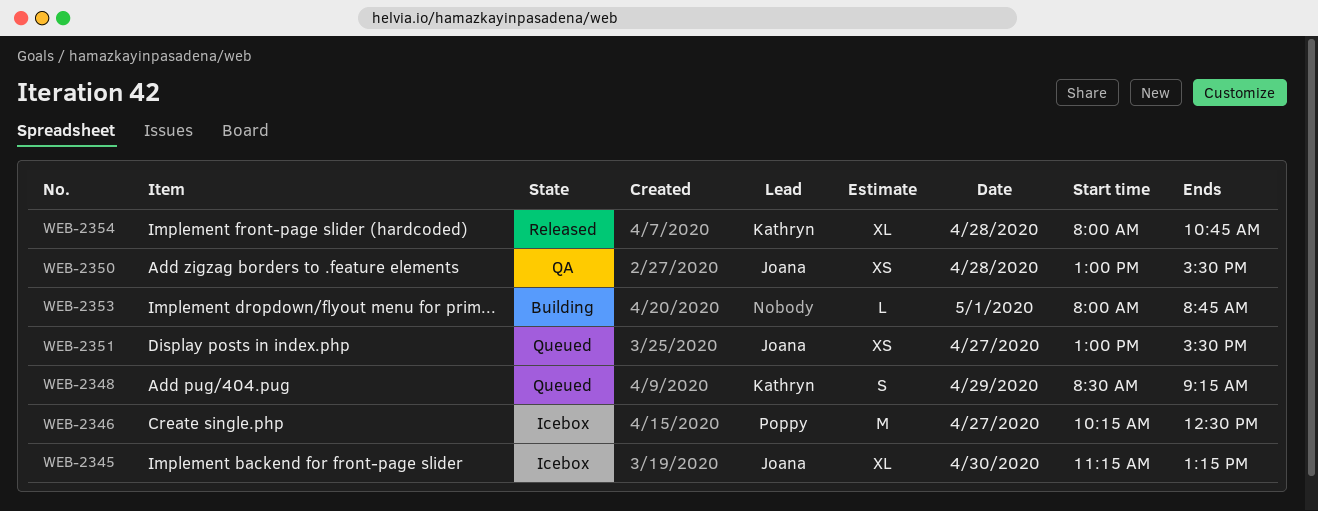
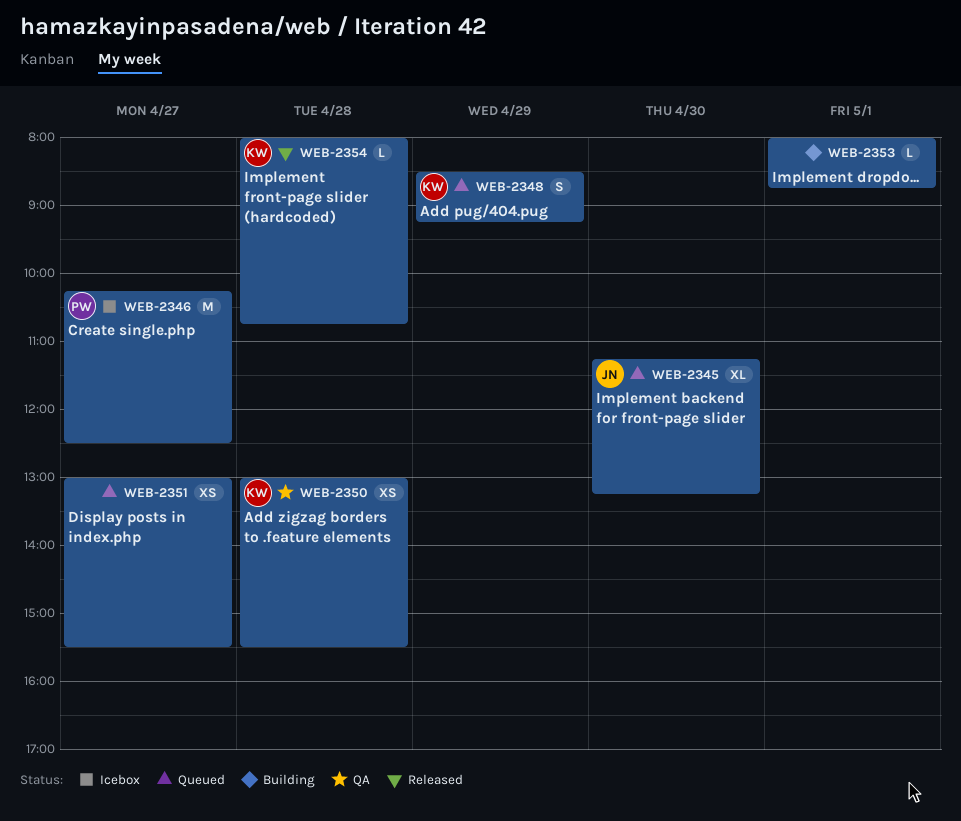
WEB-2345, status: Icebox -> Queued
WEB-2350, owner: Joana -> Kathryn
WEB-2351, owner: Joana -> none
WEB-2354, estimate: XL -> L

